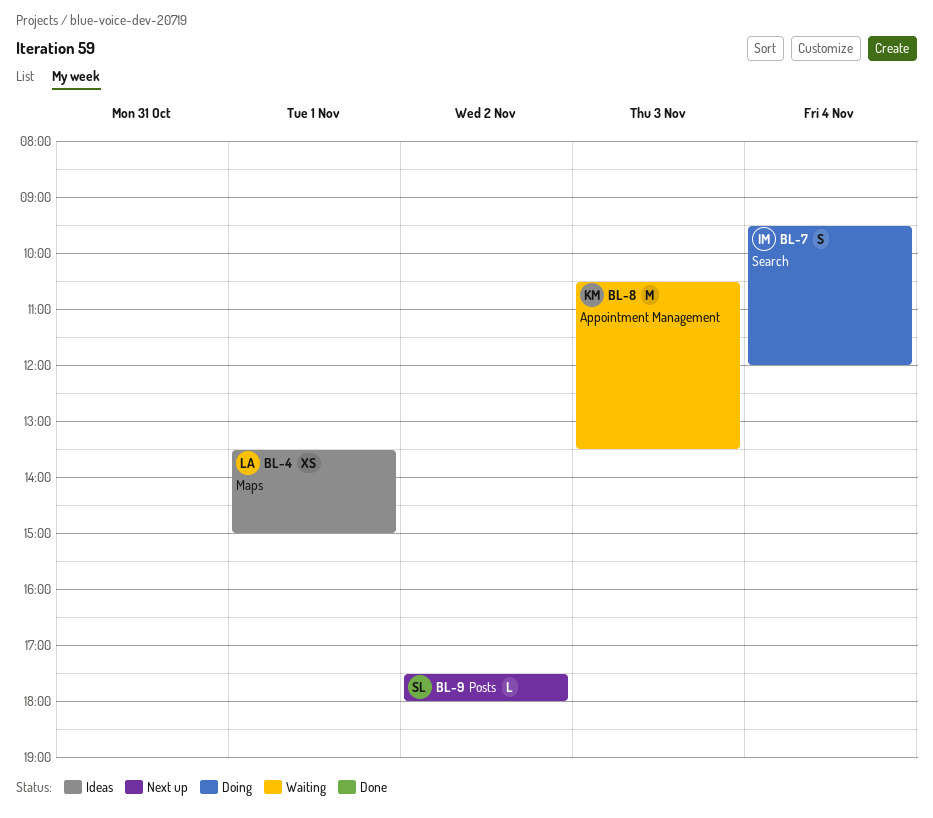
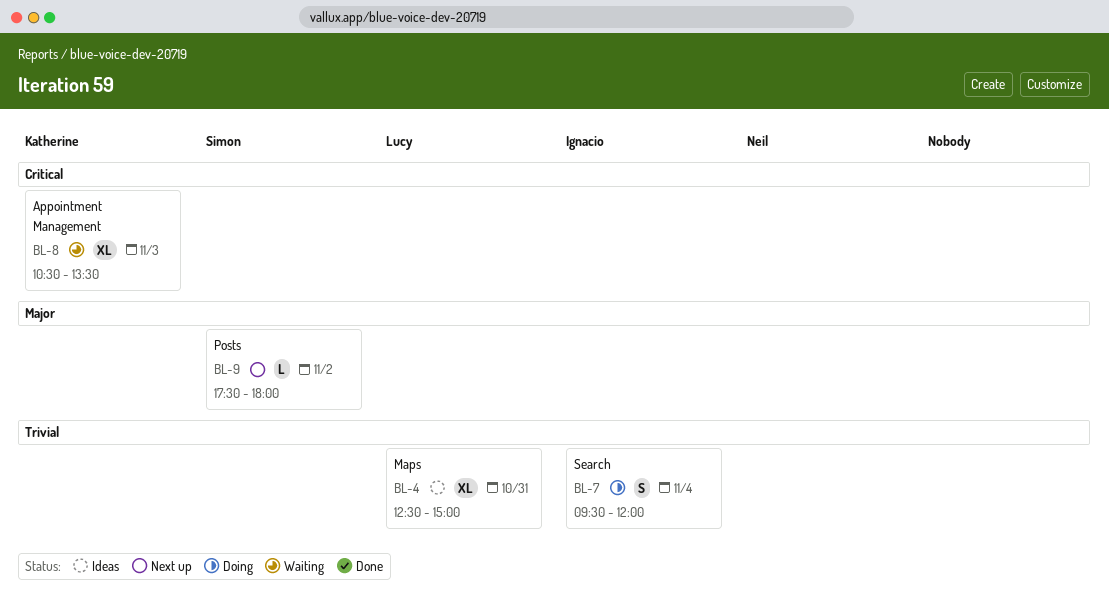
BL-4, estimate: XS -> XL
BL-4, day: Nov 1 -> Oct 31
BL-4, begins: 13:30 -> 12:30
BL-8, estimate: M -> XL

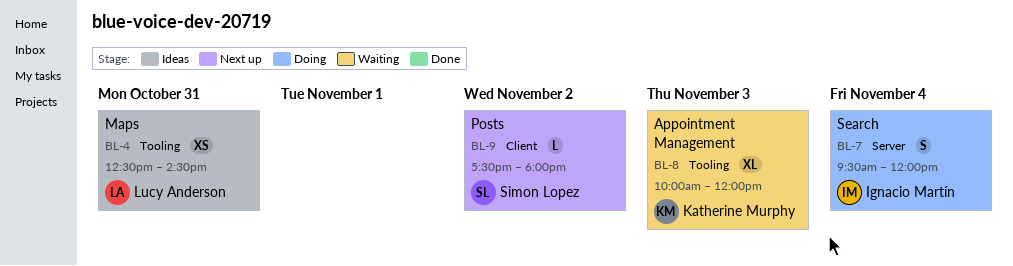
BL-4, estimate: XL -> XS
BL-4, ends: 15:00 -> 14:30
BL-8, begins: 10:30 -> 10:00
BL-8, ends: 13:30 -> 12:00

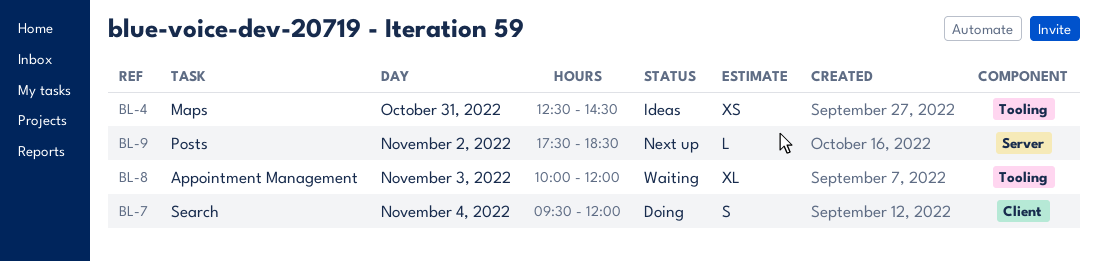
BL-7, label: Server -> Client
BL-9, label: Client -> Server
BL-9, ends: 18:00 -> 18:30

